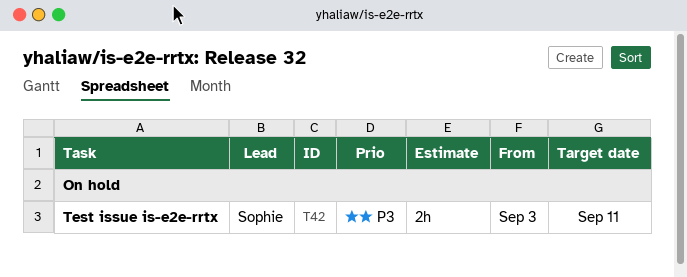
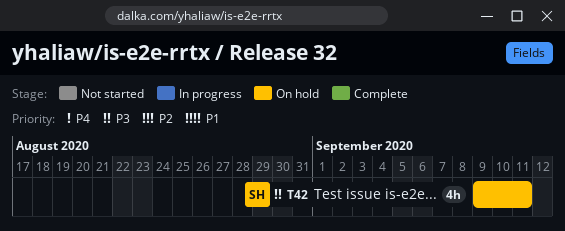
T42, estimate: 2h -> 4h
T42, start: Sep 3 -> Sep 9

